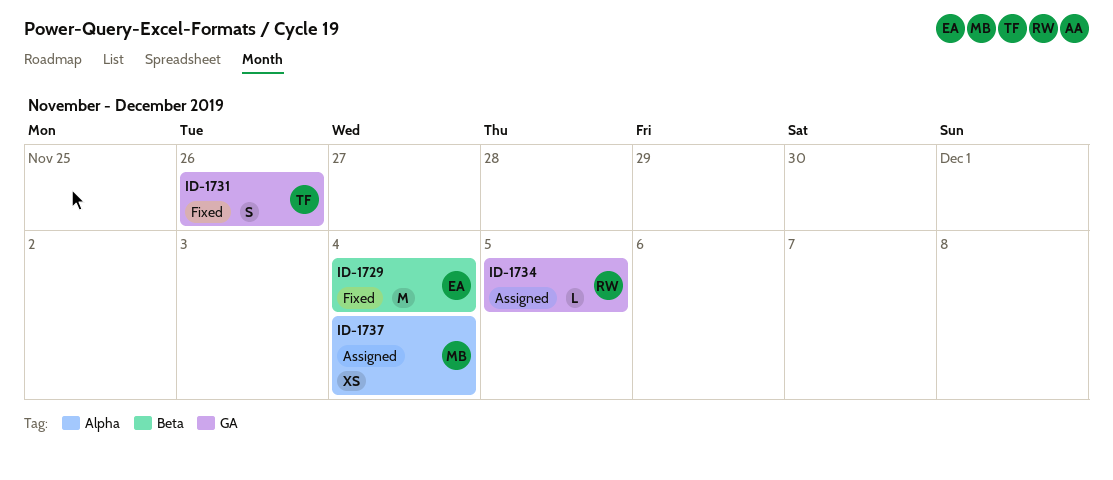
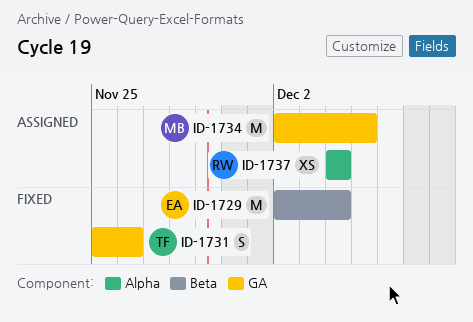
ID-1734, owner: RW -> MB
ID-1734, estimate: L -> M
ID-1737, owner: MB -> RW

